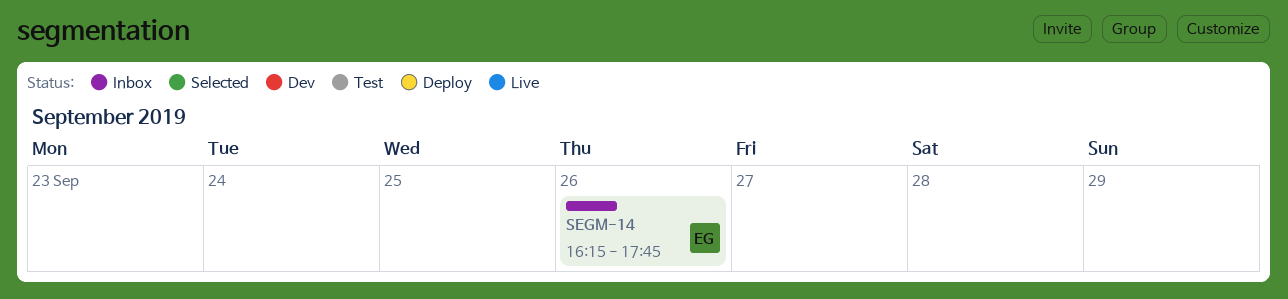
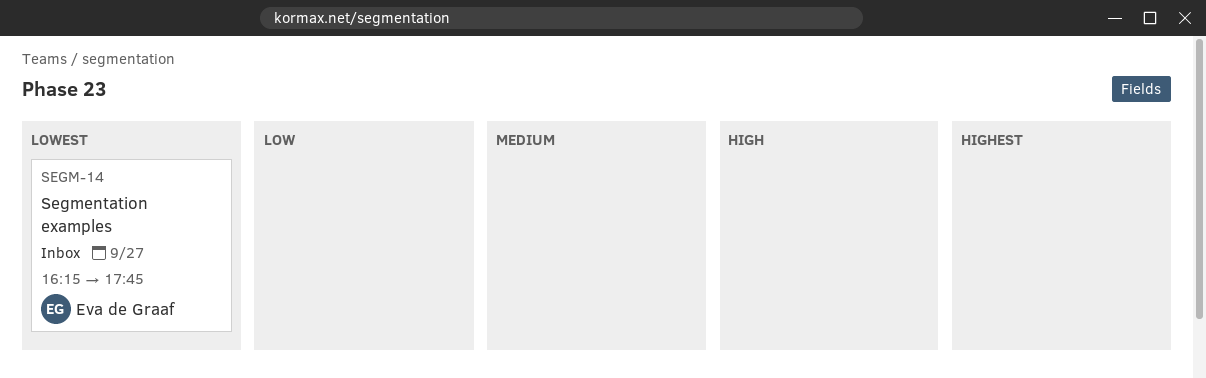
SEGM-14, day: Sep 26 -> Sep 27

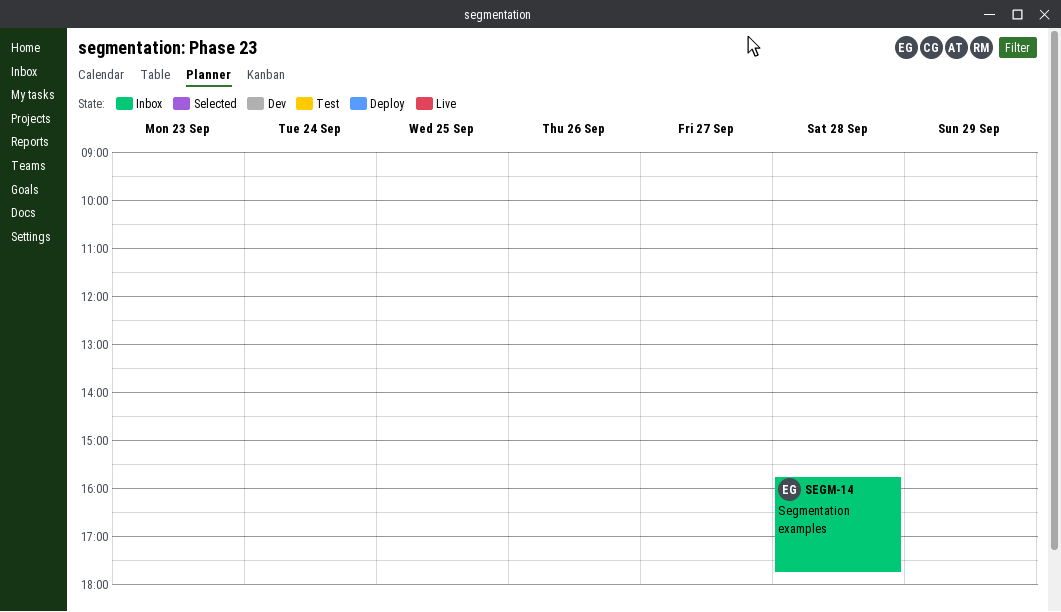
SEGM-14, day: Sep 27 -> Sep 28
SEGM-14, begins: 16:15 -> 15:45

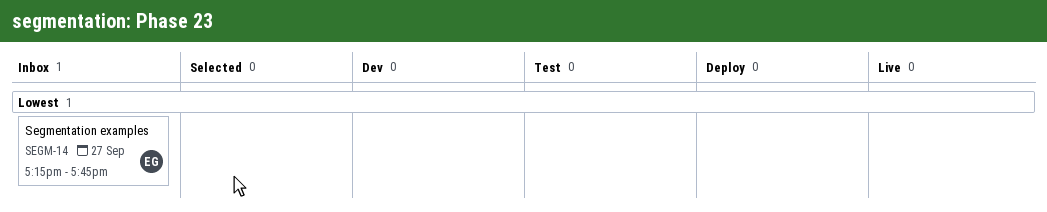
SEGM-14, day: Sep 28 -> Sep 27
SEGM-14, begins: 15:45 -> 17:15

